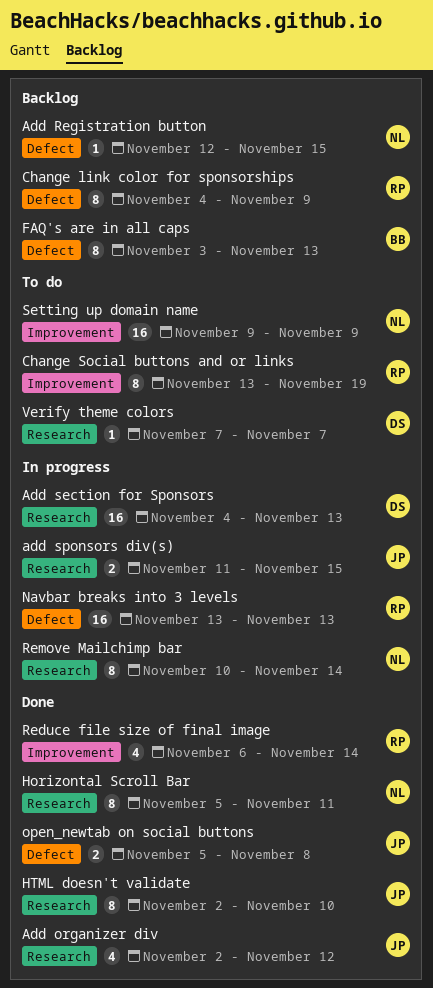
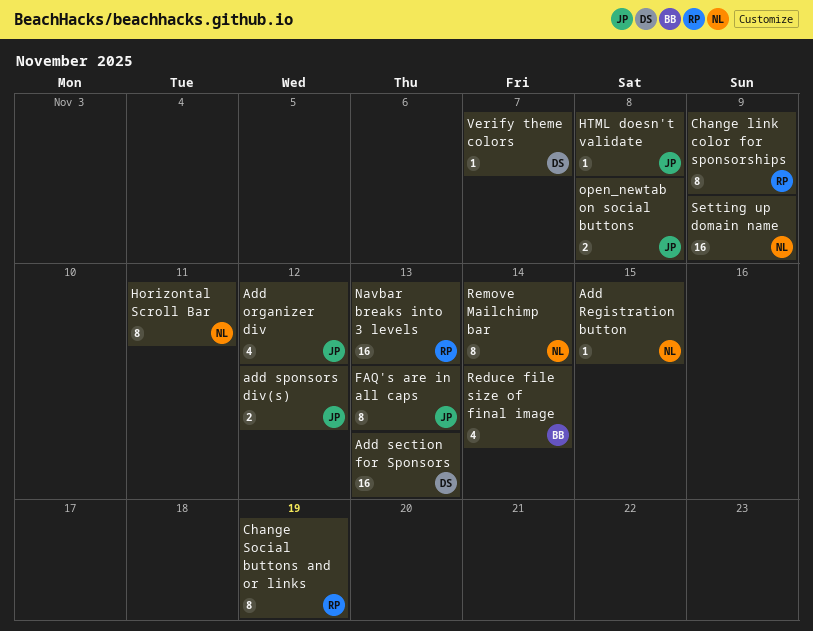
add sponsors div(s), due: Nov 15 -> Nov 12
FAQ's are in all caps, owner: BB -> JP
HTML doesn't validate, estimate: 8 -> 1
HTML doesn't validate, due: Nov 10 -> Nov 8
Reduce file size of final image, owner: RP -> BB

